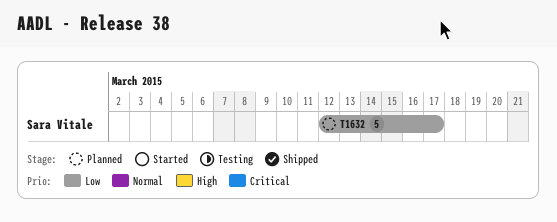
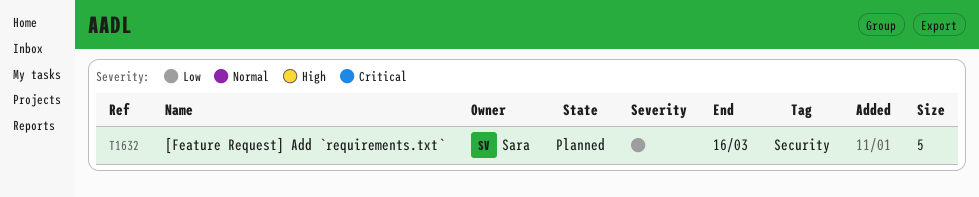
T1632, due: Mar 17 -> Mar 16

